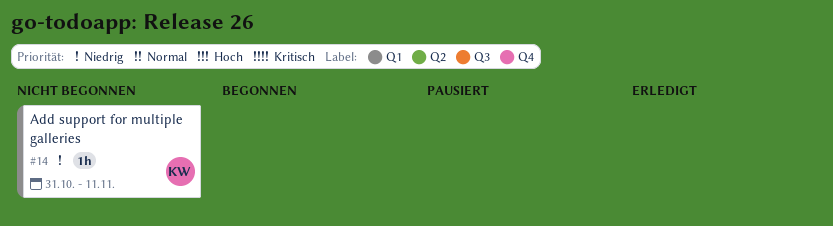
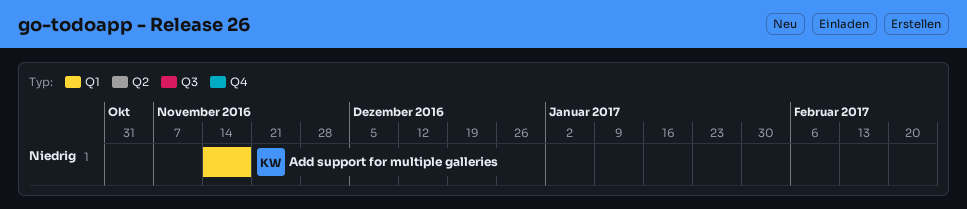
Add support for multiple galleries, start: Oct 31 -> Nov 14
Add support for multiple galleries, due: Nov 11 -> Nov 18

